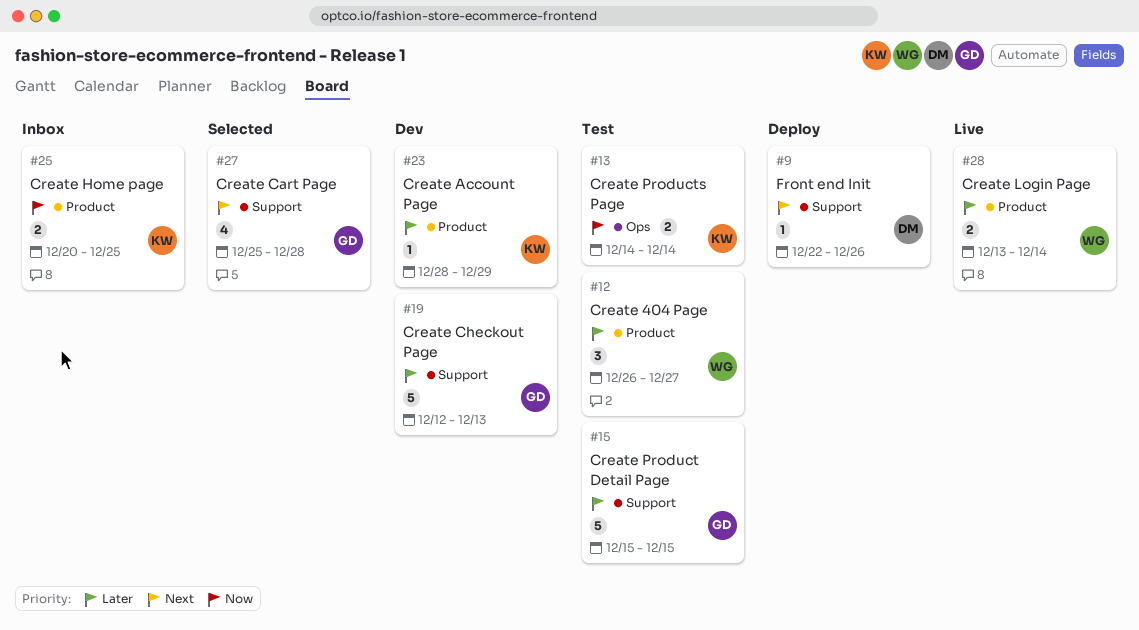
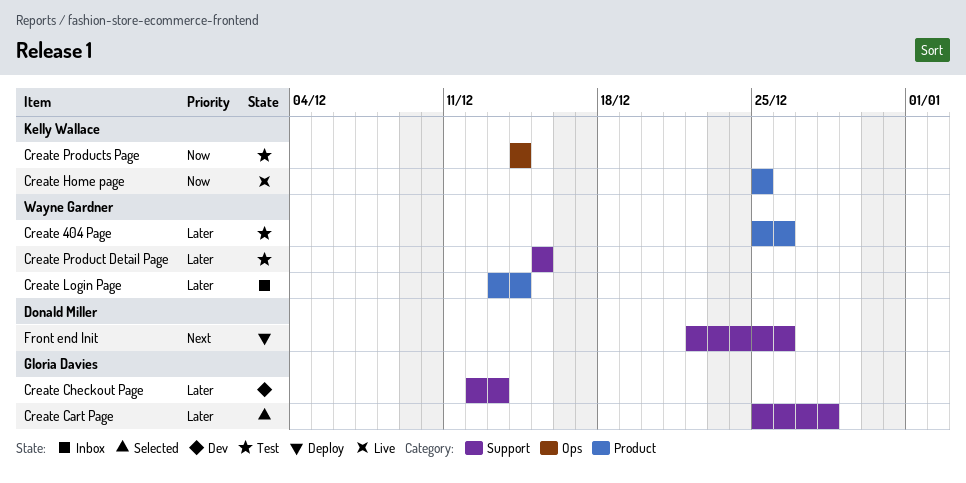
Create 404 Page, start: Dec 26 -> Dec 25
Create 404 Page, due: Dec 27 -> Dec 26
Create Account Page: present -> none
Create Cart Page, priority: Next -> Later
Create Home page, status: Inbox -> Live
Create Home page, start: Dec 20 -> Dec 25
Create Login Page, status: Live -> Inbox
Create Product Detail Page, owner: Gloria Davies -> Wayne Gardner

